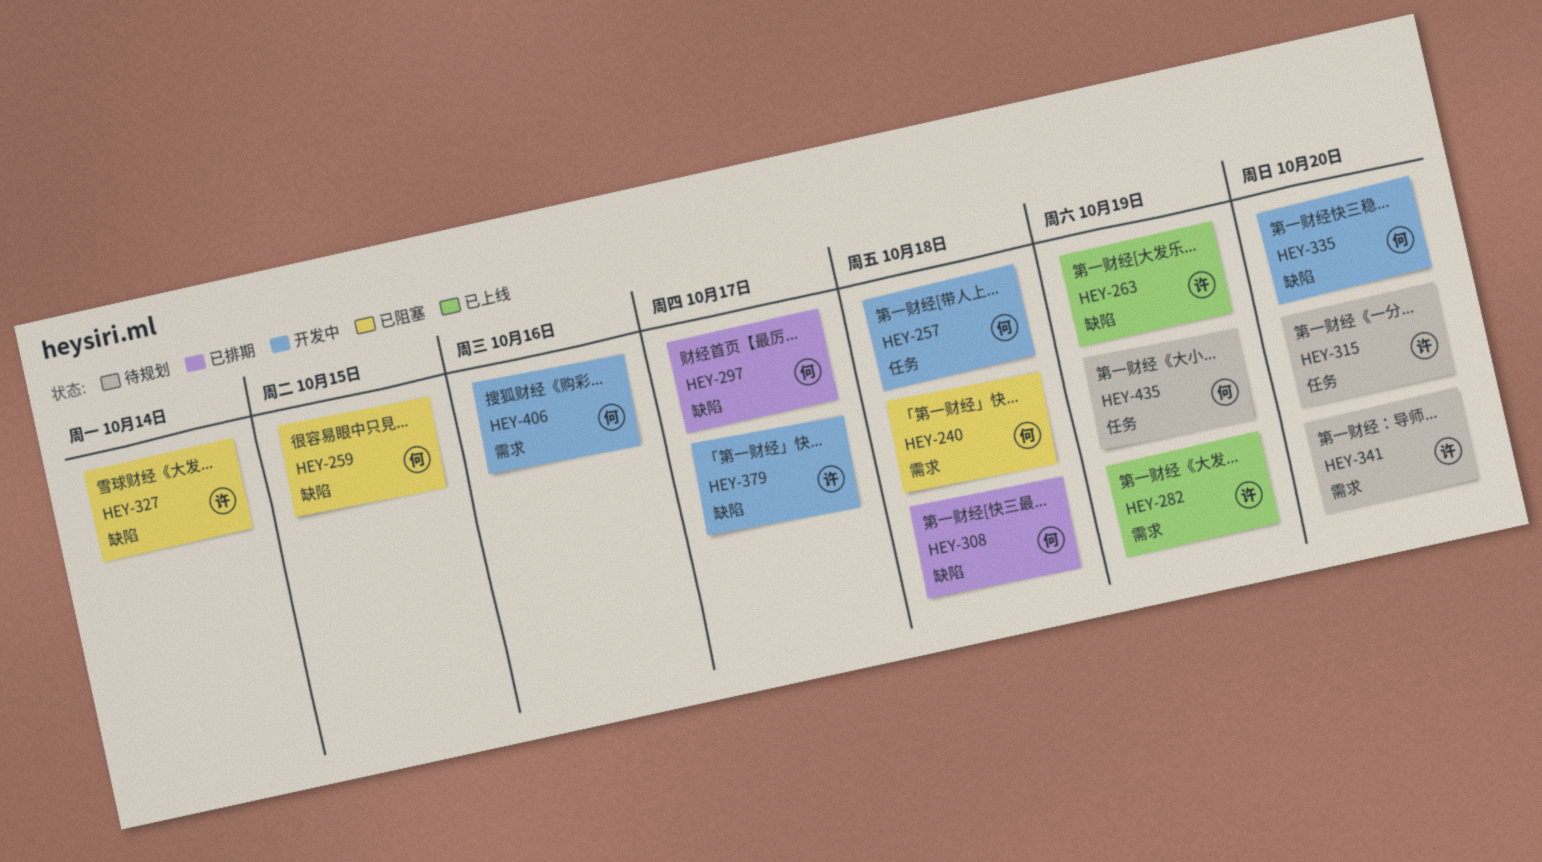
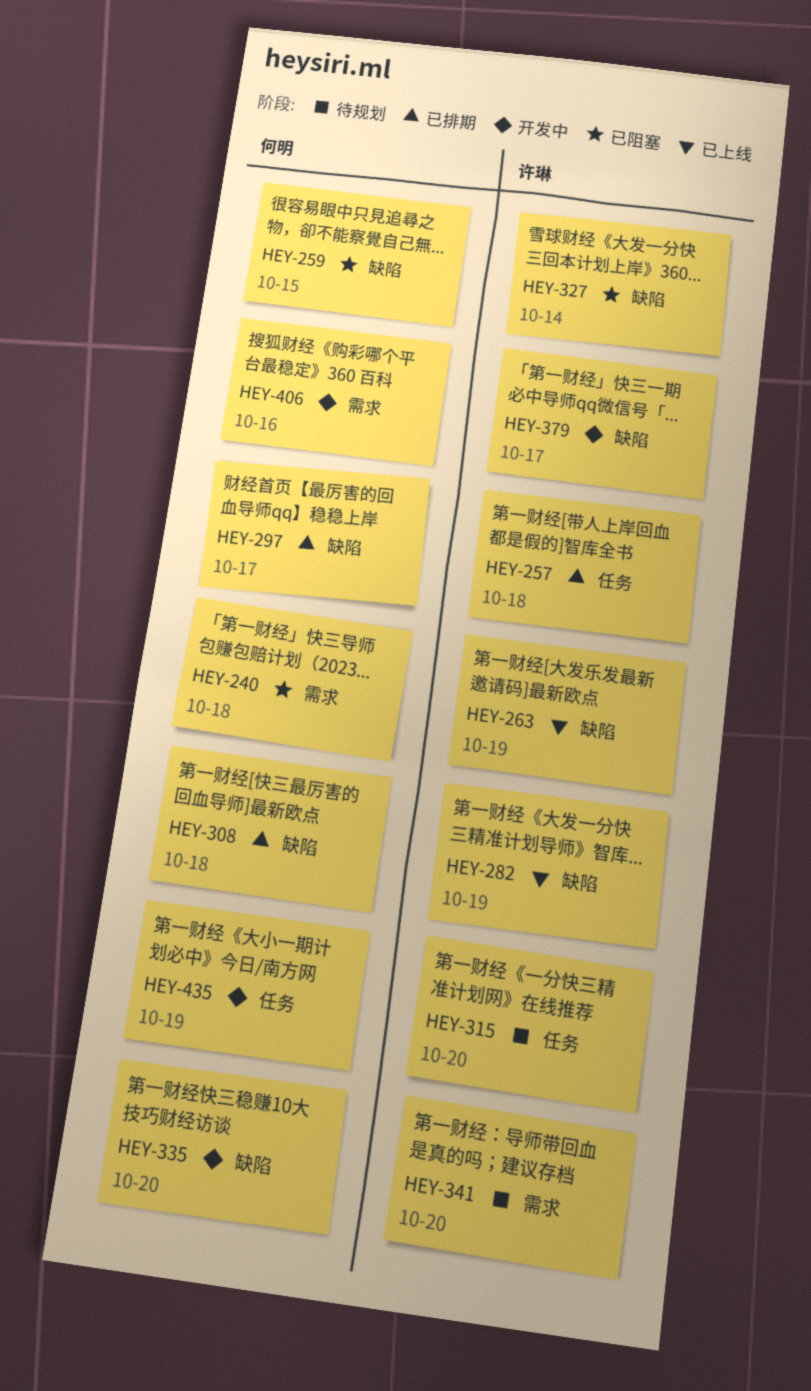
HEY-257, status: 开发中 -> 已排期
HEY-257, owner: 何明 -> 许琳
HEY-282, label: 需求 -> 缺陷
HEY-435, status: 待规划 -> 开发中

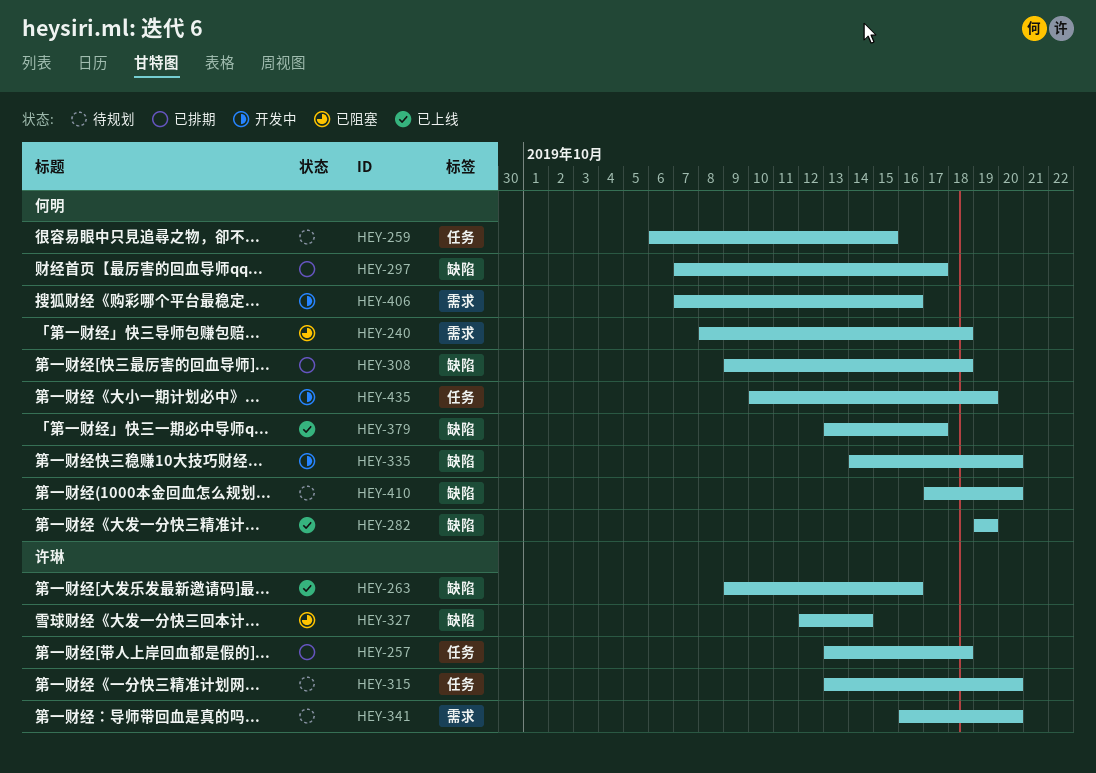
HEY-259, status: 已阻塞 -> 待规划
HEY-259, label: 缺陷 -> 任务
HEY-263, due: Oct 19 -> Oct 16
HEY-282, owner: 许琳 -> 何明
HEY-379, status: 开发中 -> 已上线
HEY-379, owner: 许琳 -> 何明
HEY-410: none -> present

